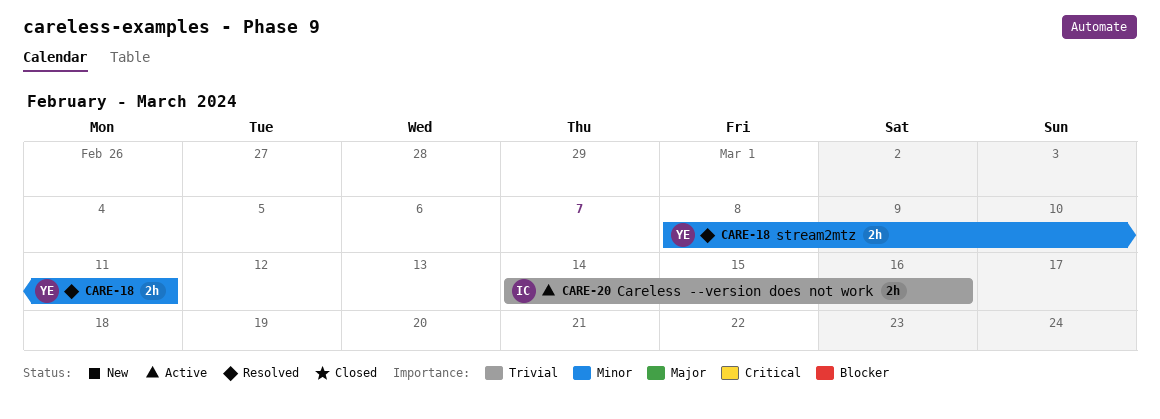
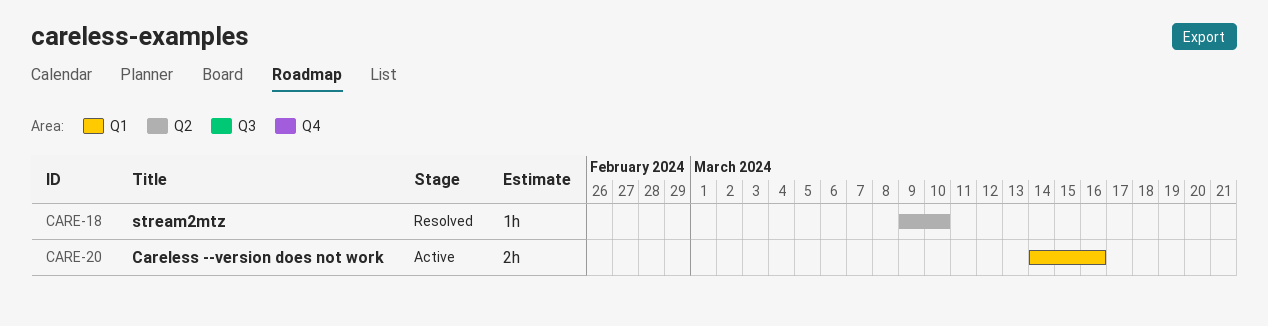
CARE-18, estimate: 2h -> 1h
CARE-18, start: Mar 8 -> Mar 9
CARE-18, due: Mar 11 -> Mar 10

